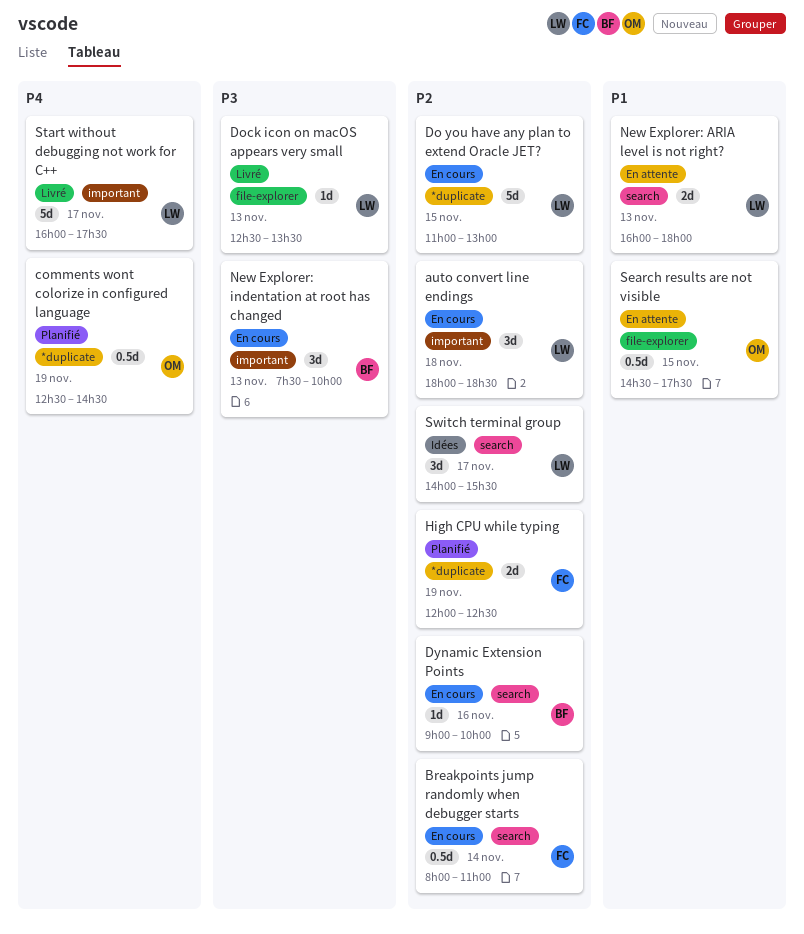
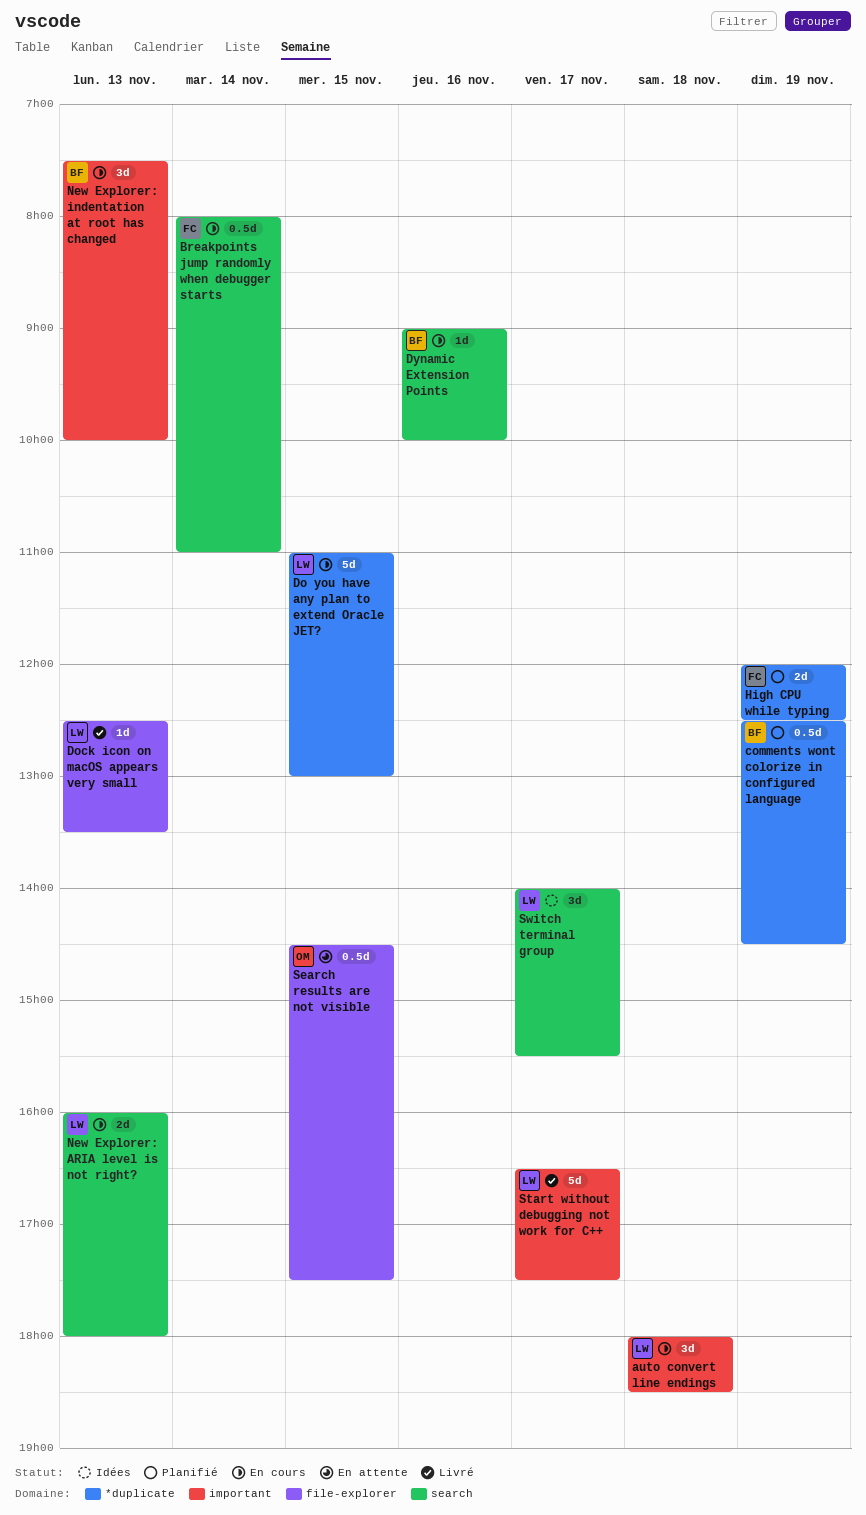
comments wont colorize in configured language, owner: OM -> BF
New Explorer: ARIA level is not right?, status: En attente -> En cours
Start without debugging not work for C++, begins: 16:00 -> 16:30

